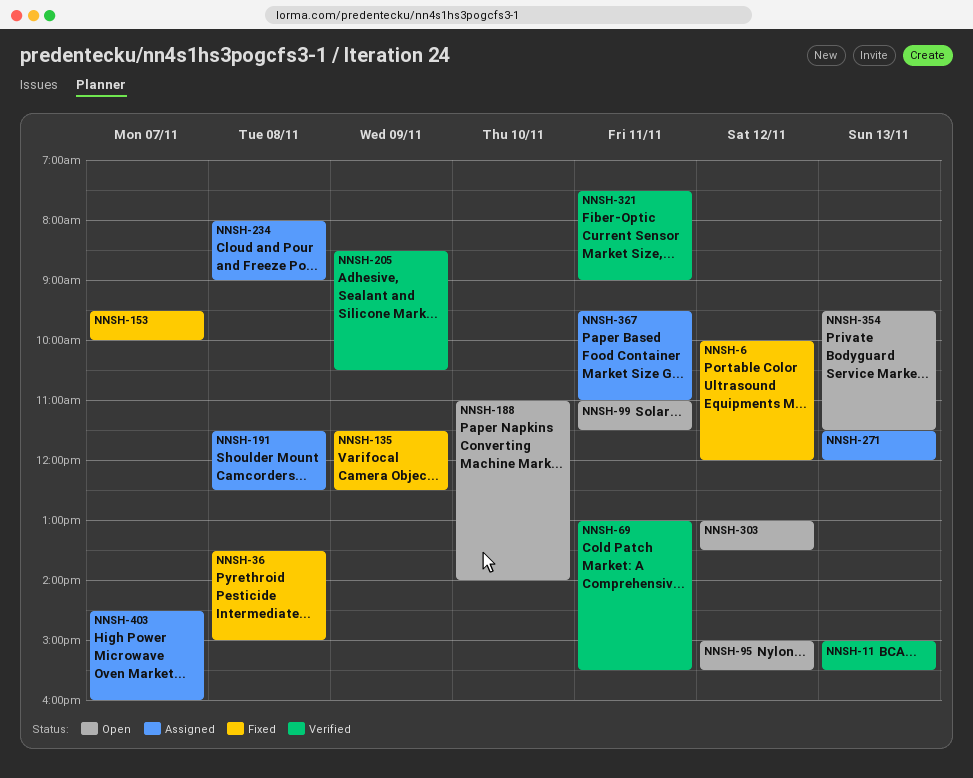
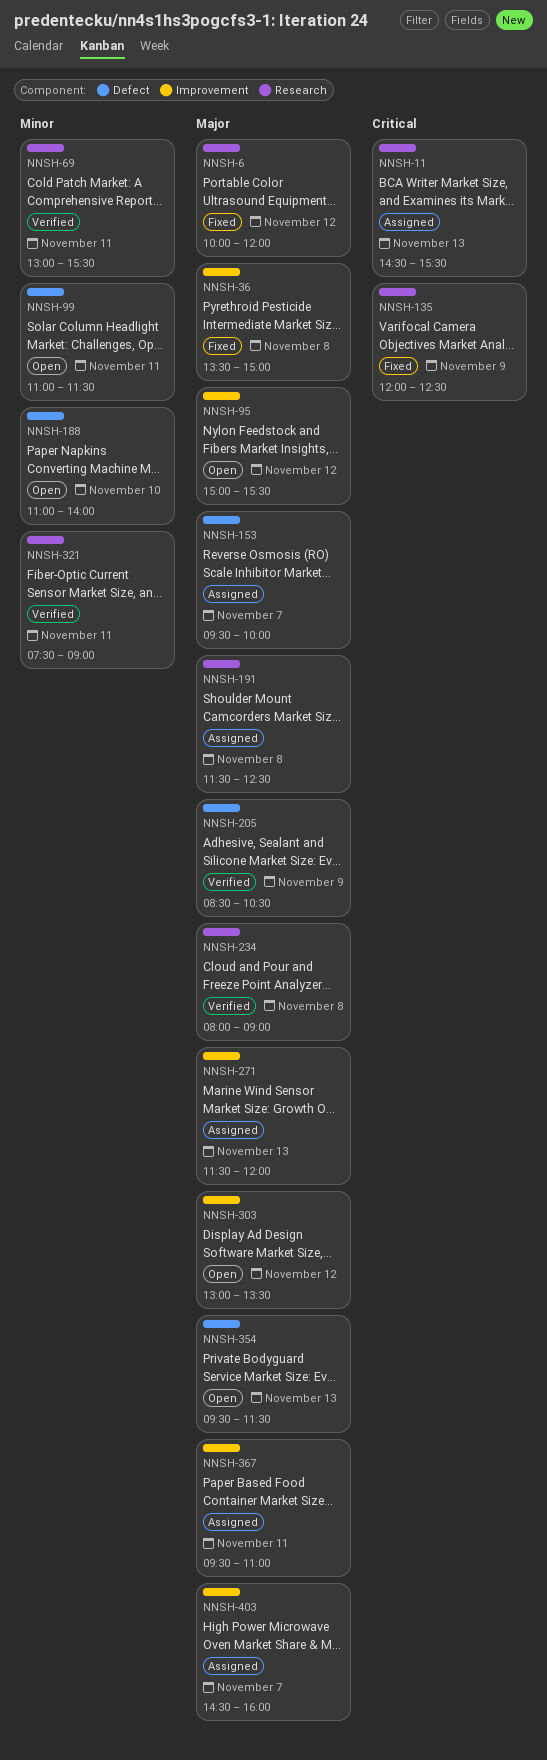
NNSH-11, status: Verified -> Assigned
NNSH-11, begins: 15:00 -> 14:30
NNSH-135, begins: 11:30 -> 12:00
NNSH-153, status: Fixed -> Assigned
NNSH-234, status: Assigned -> Verified

